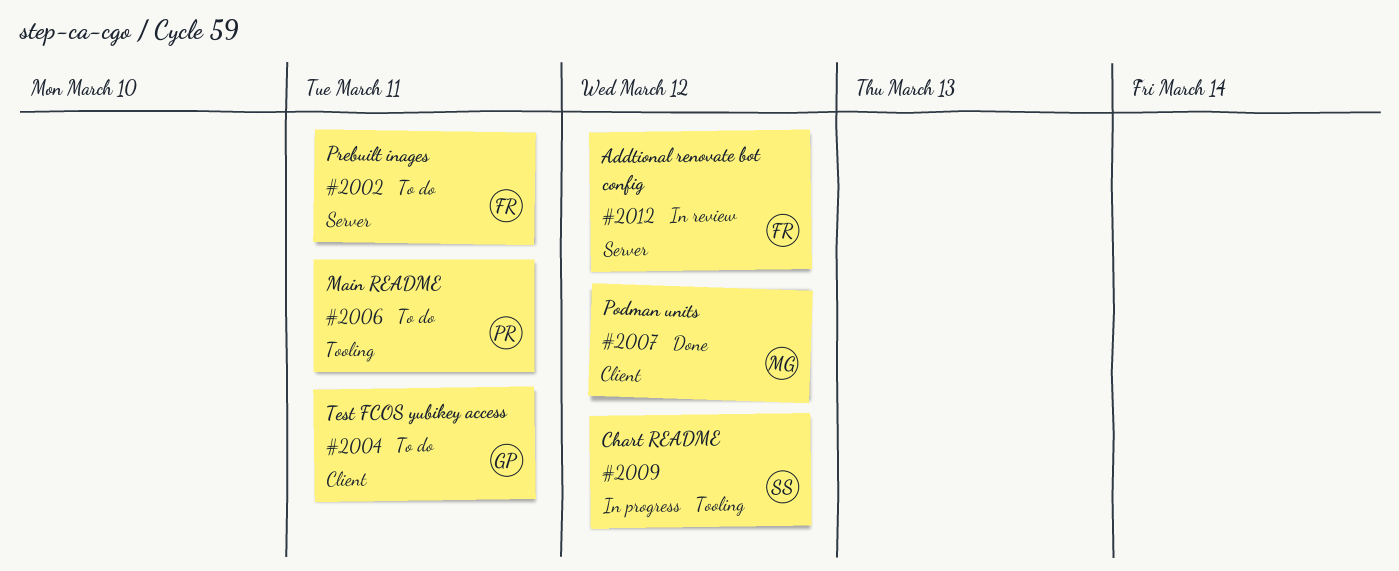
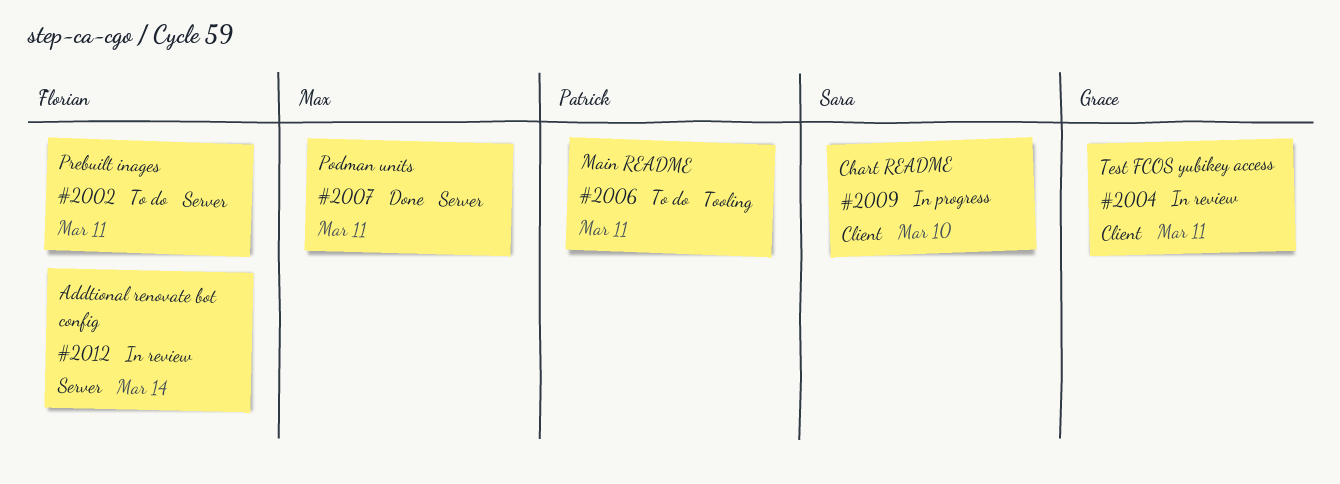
#2004, status: To do -> In review
#2007, label: Client -> Server
#2007, due: Mar 12 -> Mar 11
#2009, label: Tooling -> Client
#2009, due: Mar 12 -> Mar 10
#2012, due: Mar 12 -> Mar 14

